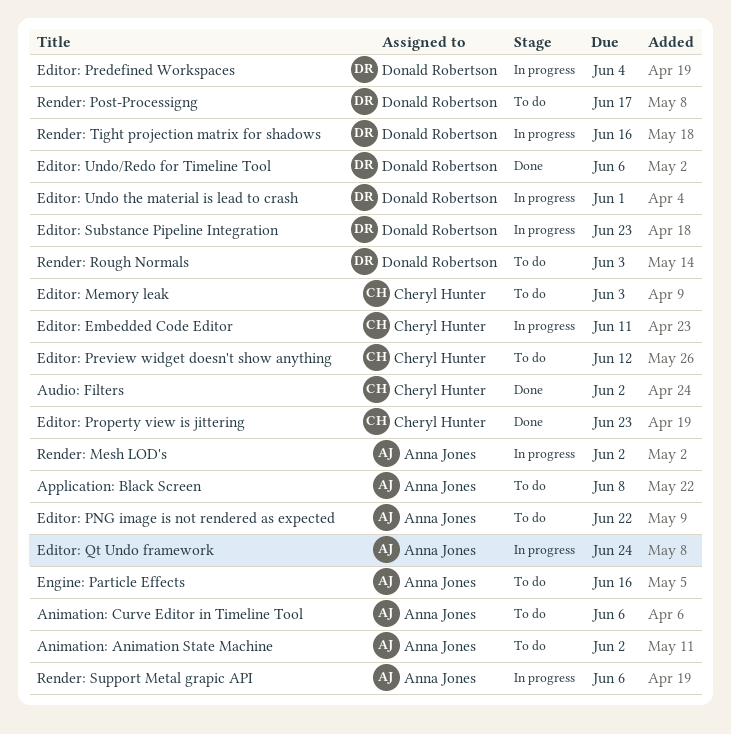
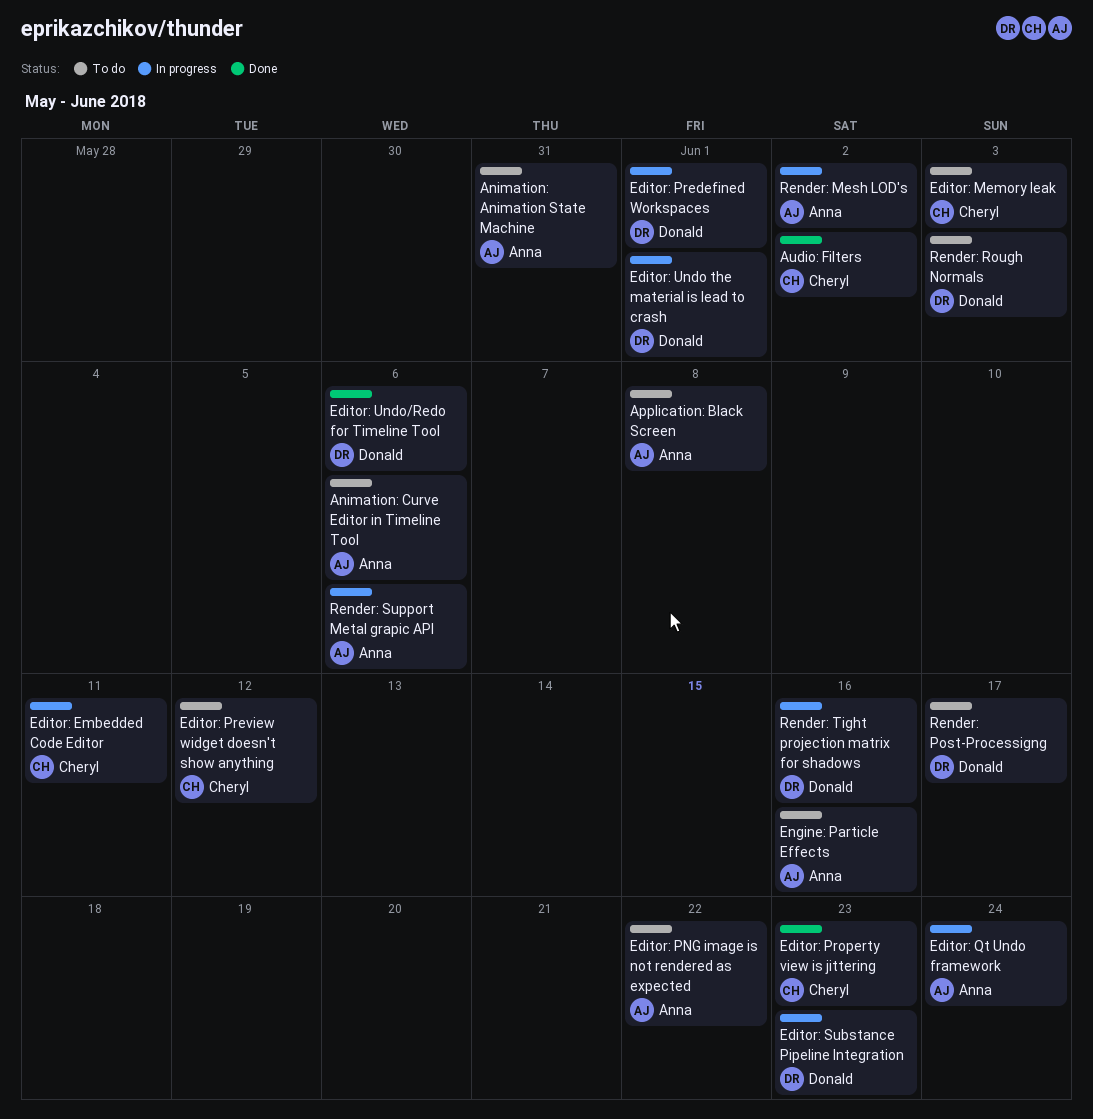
Animation: Animation State Machine, due: Jun 2 -> May 31
Editor: Predefined Workspaces, due: Jun 4 -> Jun 1

